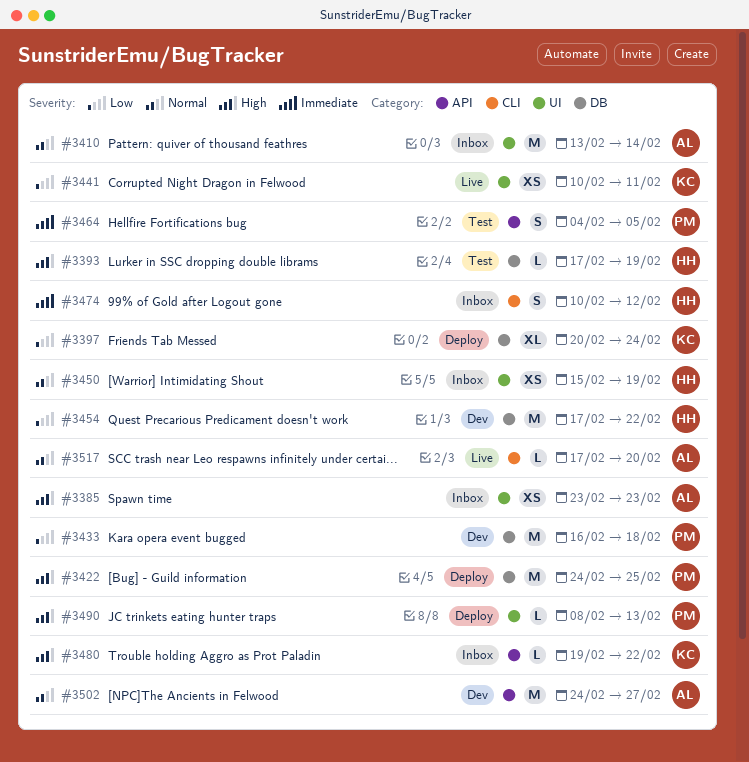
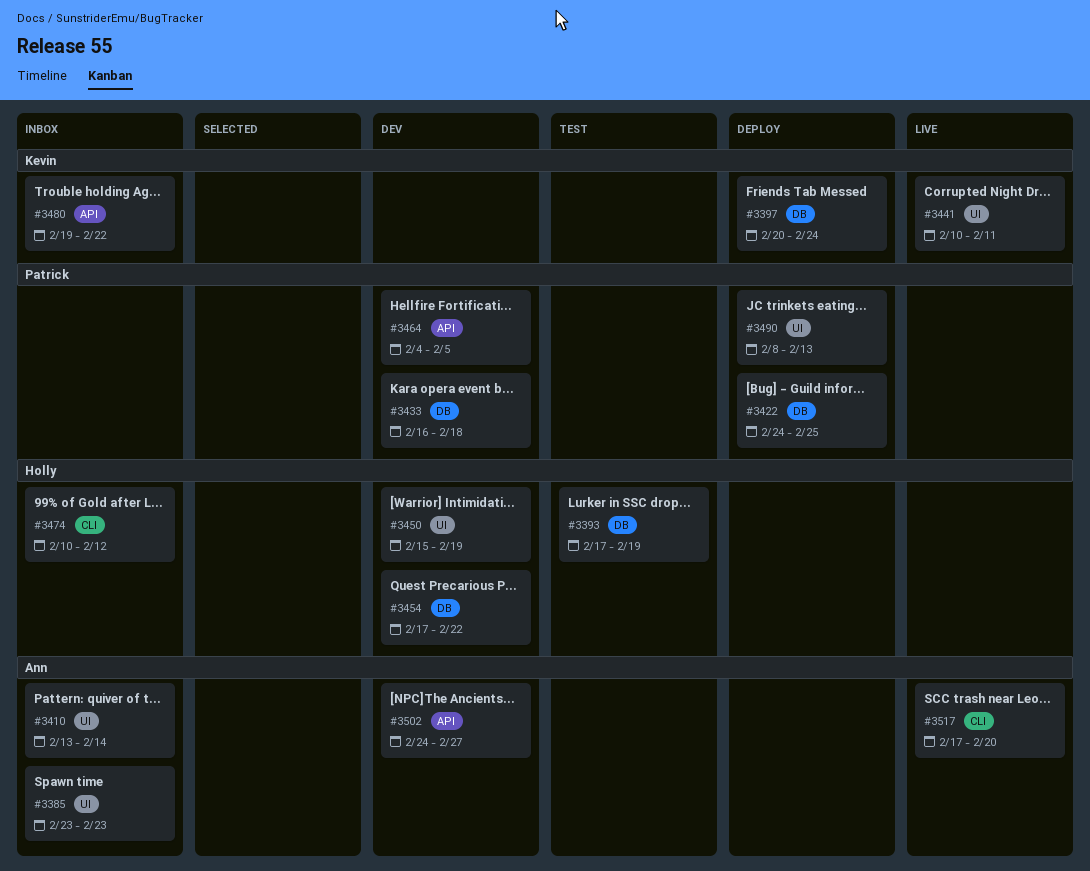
#3450, status: Inbox -> Dev
#3464, status: Test -> Dev

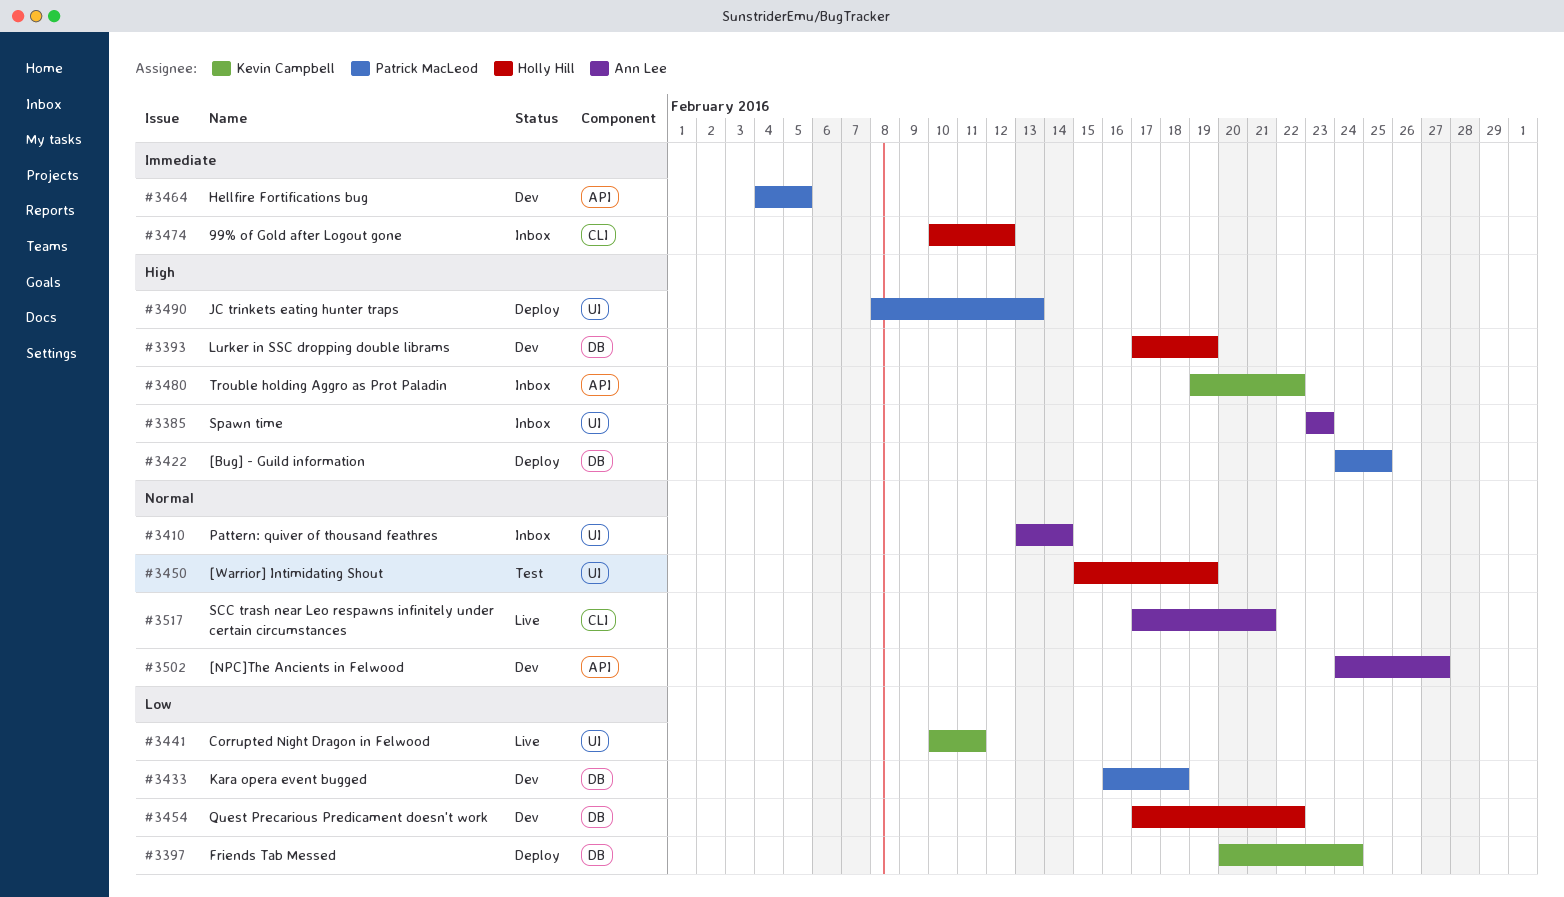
#3393, status: Test -> Dev
#3450, status: Dev -> Test
#3517, due: Feb 20 -> Feb 21

